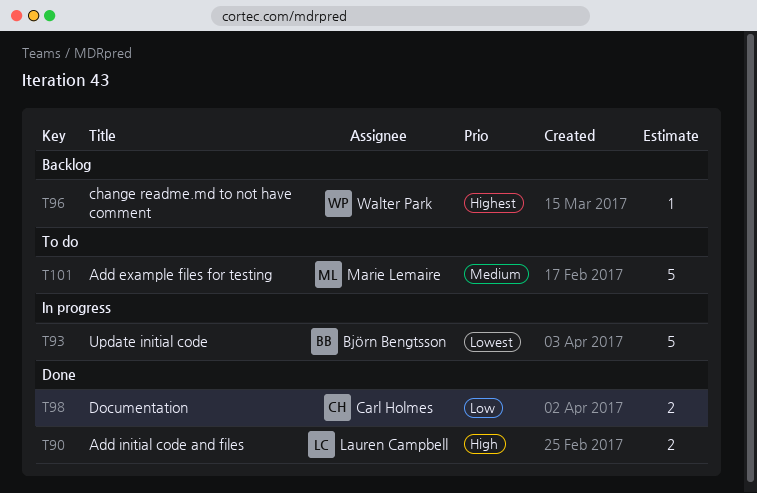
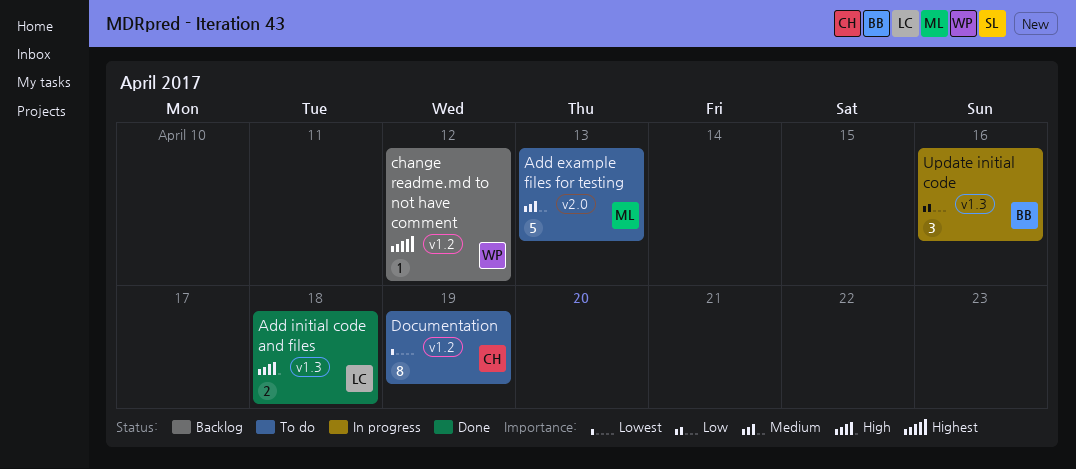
Documentation, status: Done -> To do
Documentation, priority: Low -> Lowest
Documentation, estimate: 2 -> 8
Update initial code, priority: Lowest -> Low
Update initial code, estimate: 5 -> 3

